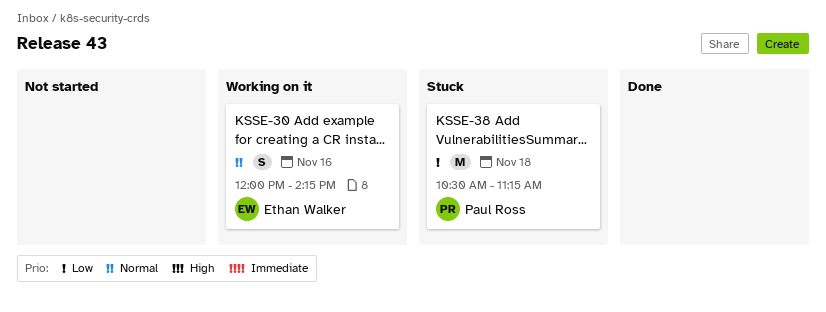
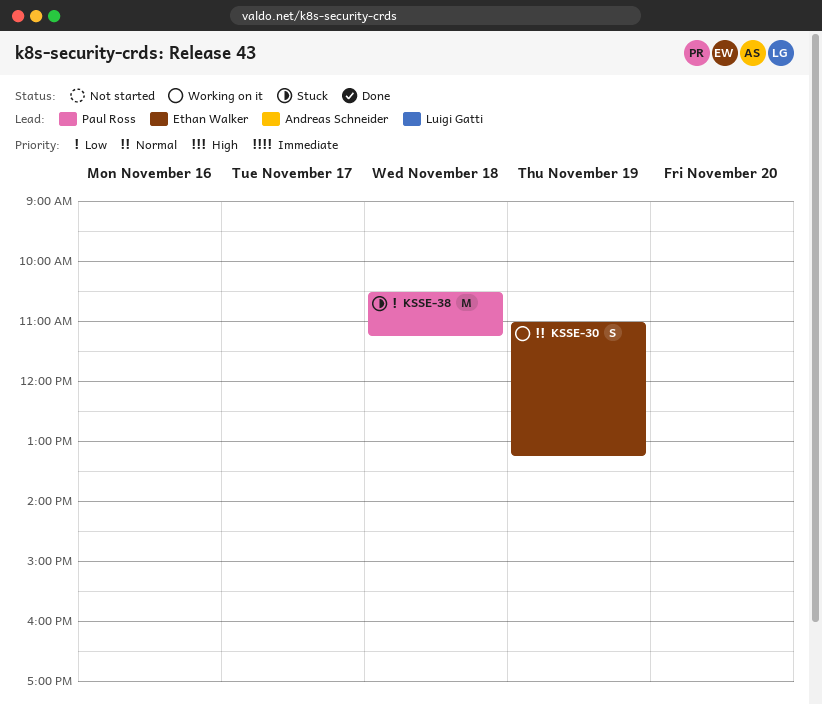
KSSE-30, day: Nov 16 -> Nov 19
KSSE-30, begins: 12:00 -> 11:00
KSSE-30, ends: 14:15 -> 13:15

